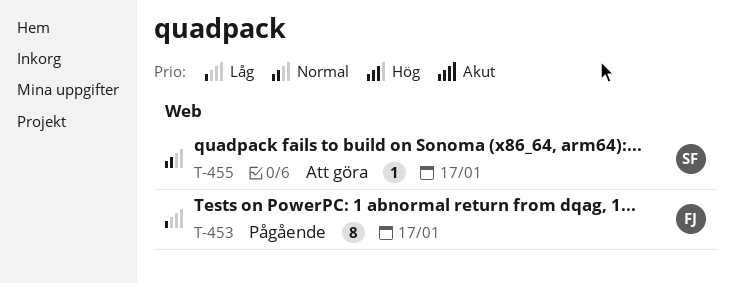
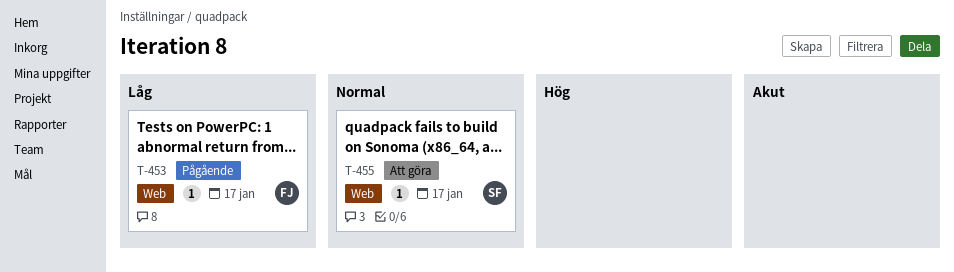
T-453, estimate: 8 -> 1

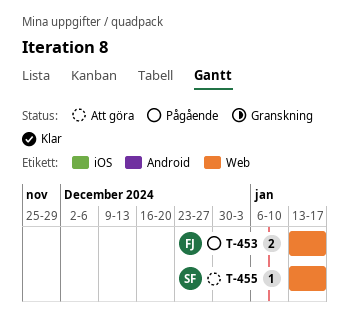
T-453, estimate: 1 -> 2

